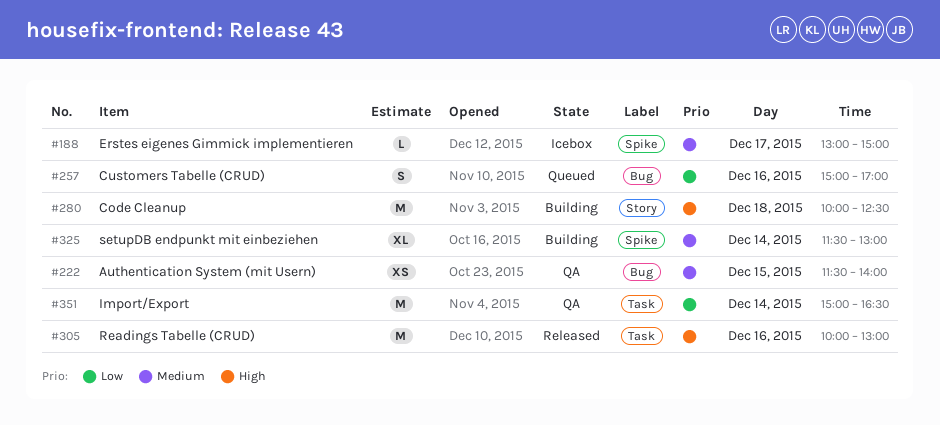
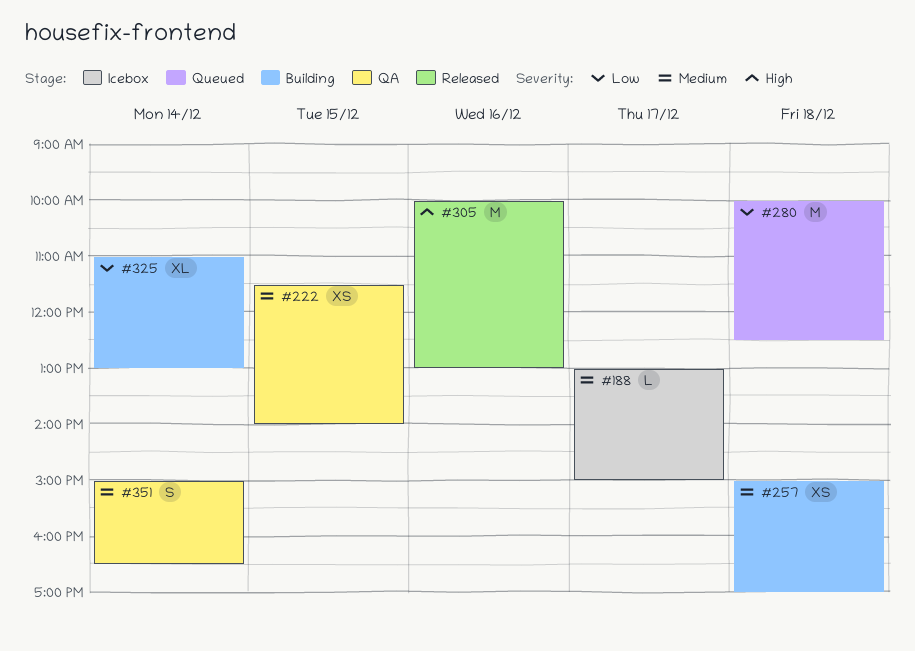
#257, status: Queued -> Building
#257, priority: Low -> Medium
#257, estimate: S -> XS
#257, day: Dec 16 -> Dec 18
#280, status: Building -> Queued
#280, priority: High -> Low
#325, priority: Medium -> Low
#325, begins: 11:30 -> 11:00
#351, priority: Low -> Medium
#351, estimate: M -> S

